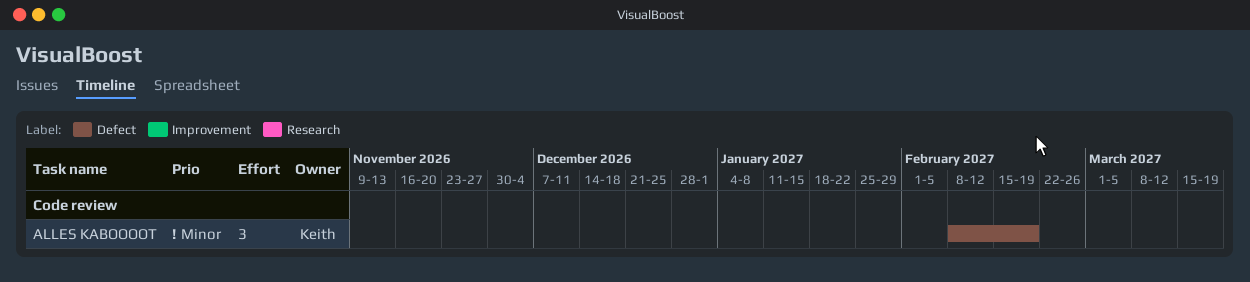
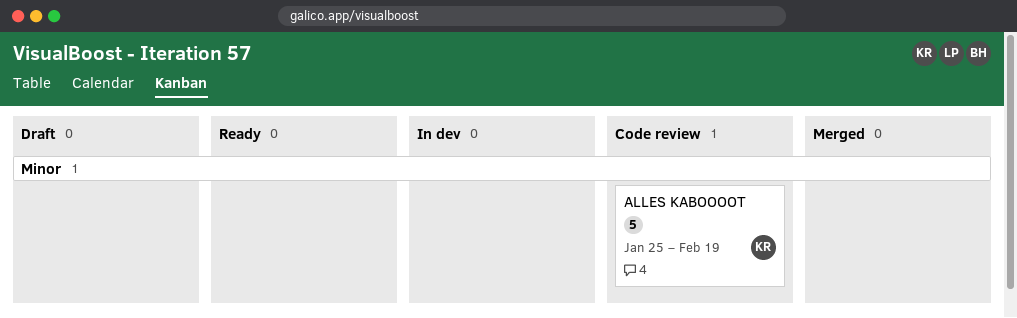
ALLES KABOOOOT, estimate: 3 -> 5
ALLES KABOOOOT, start: Feb 8 -> Jan 25

